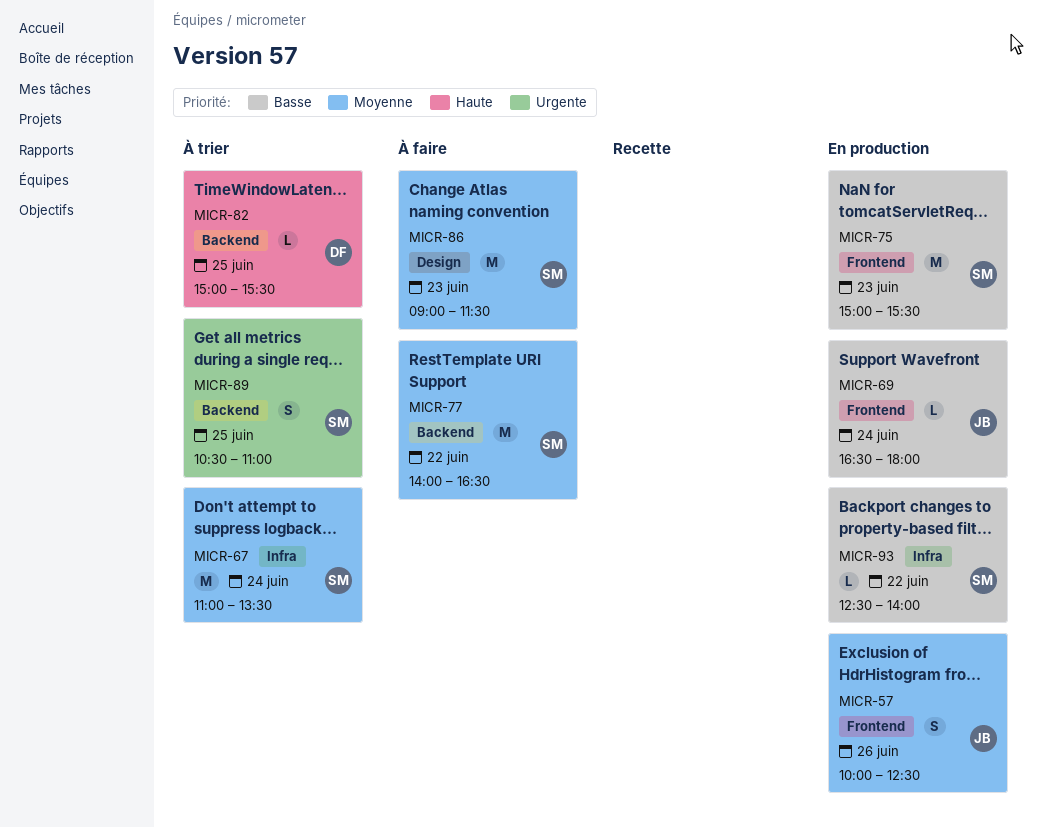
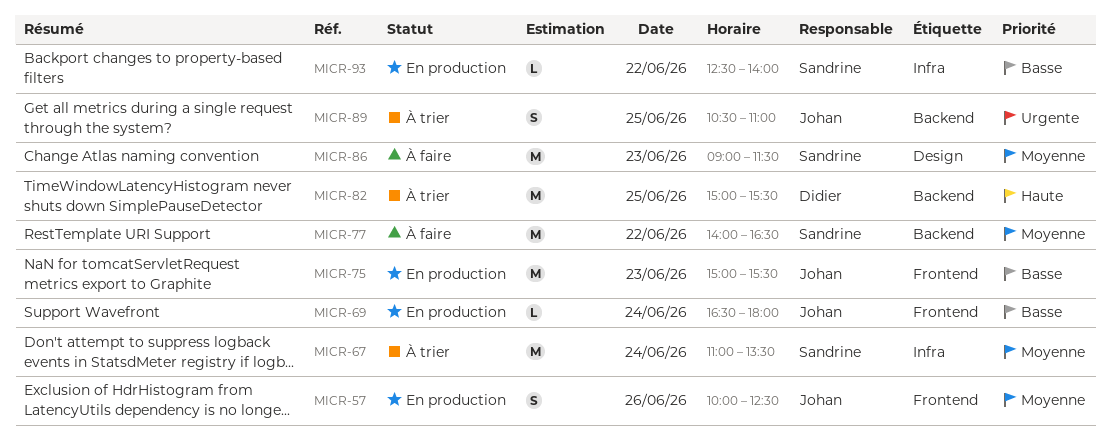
MICR-75, owner: Sandrine -> Johan
MICR-82, estimate: L -> M
MICR-89, owner: Sandrine -> Johan

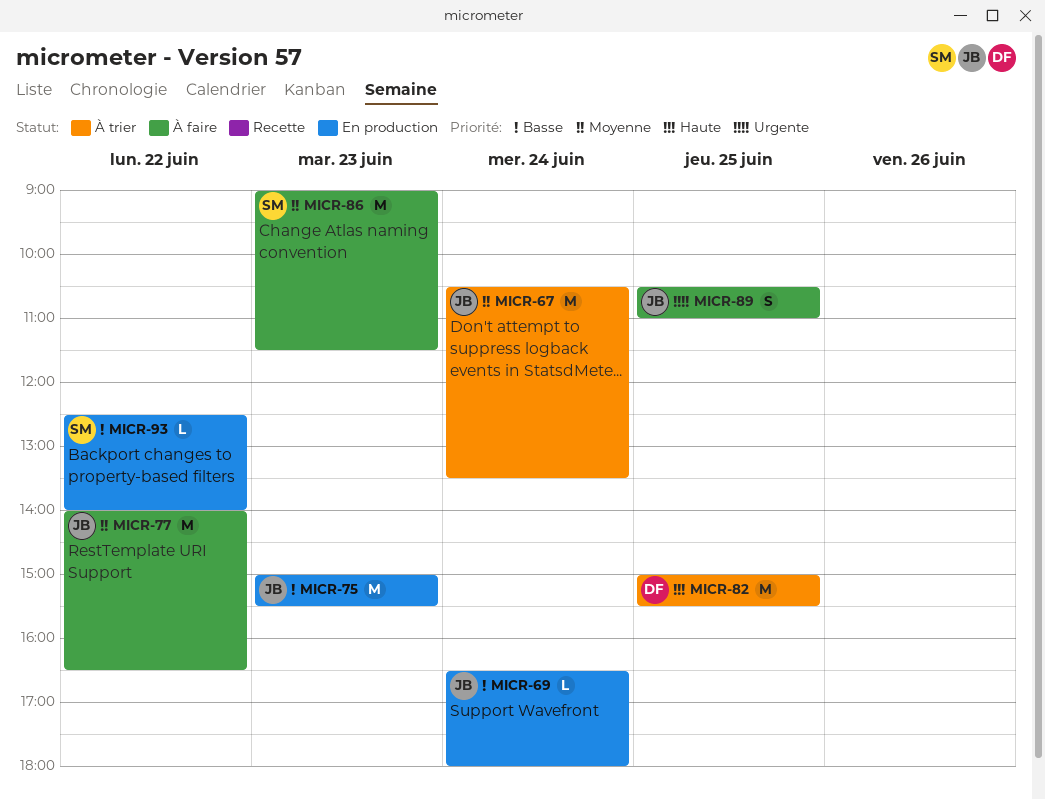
MICR-57: present -> none
MICR-67, owner: Sandrine -> Johan
MICR-67, begins: 11:00 -> 10:30
MICR-77, owner: Sandrine -> Johan
MICR-89, status: À trier -> À faire

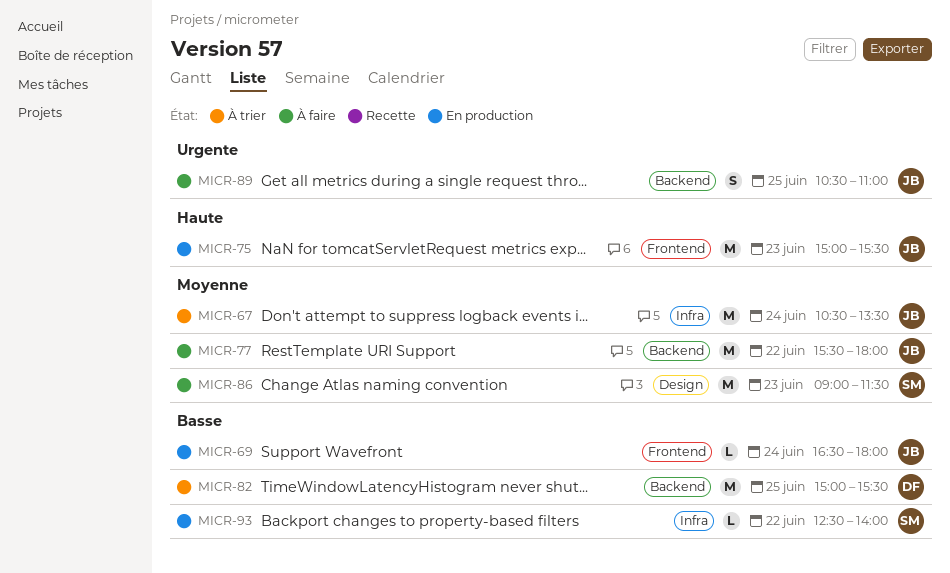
MICR-75, priority: Basse -> Haute
MICR-77, begins: 14:00 -> 15:30
MICR-77, ends: 16:30 -> 18:00
MICR-82, priority: Haute -> Basse

